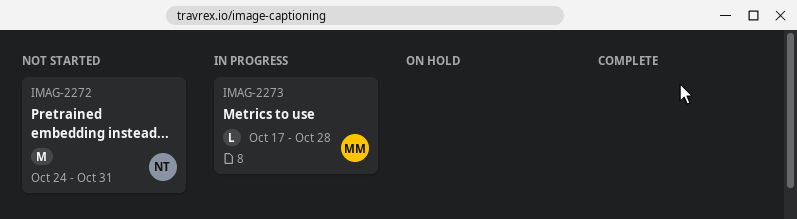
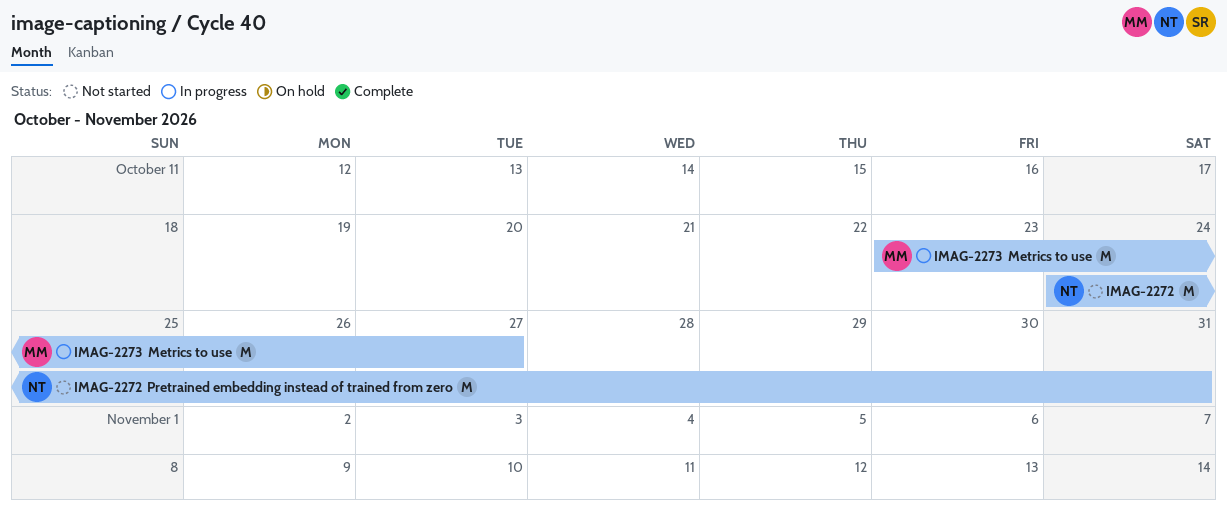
IMAG-2273, estimate: L -> M
IMAG-2273, start: Oct 17 -> Oct 23
IMAG-2273, due: Oct 28 -> Oct 27

